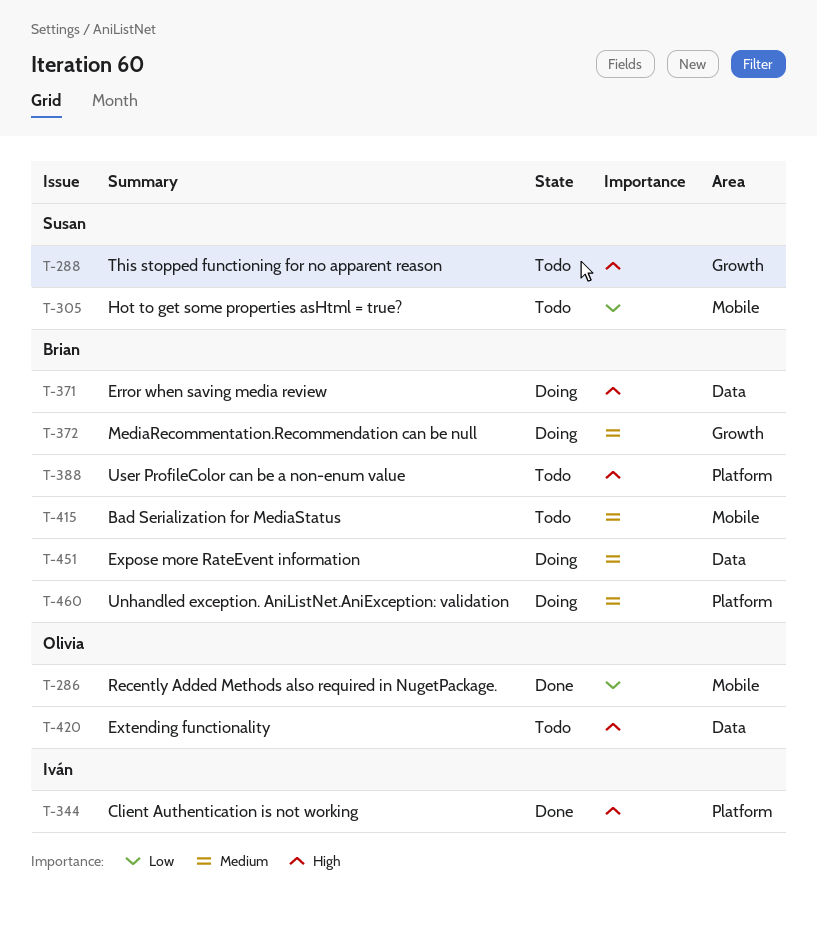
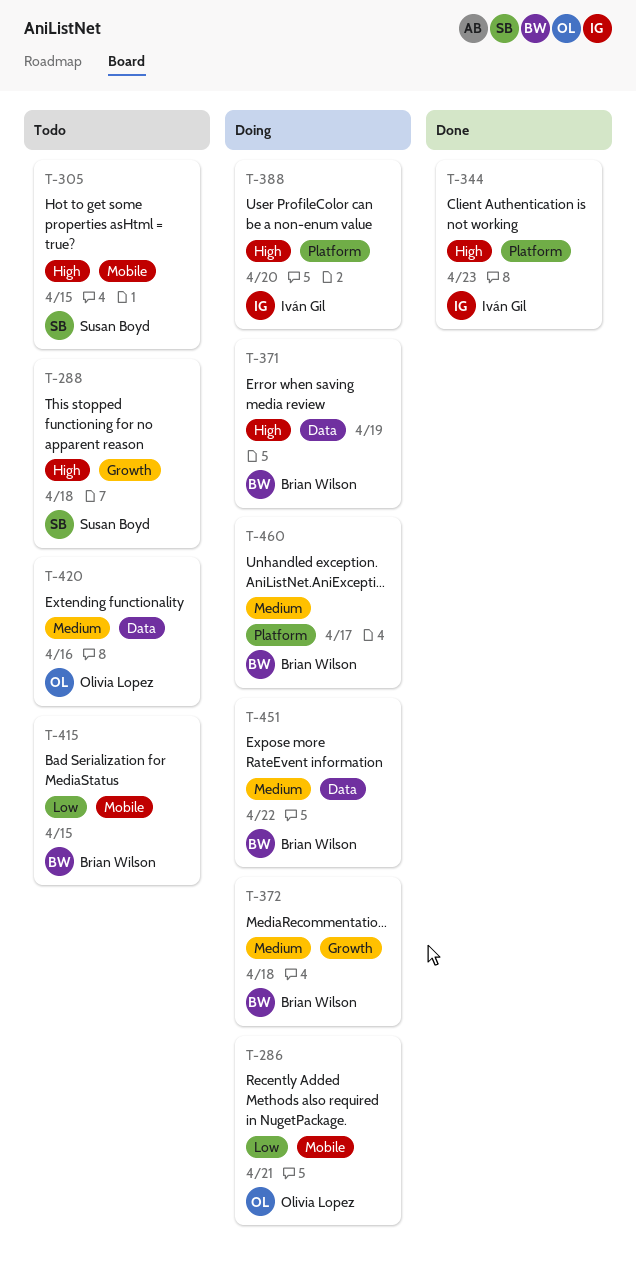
T-286, status: Done -> Doing
T-305, priority: Low -> High
T-388, status: Todo -> Doing
T-388, owner: Brian Wilson -> Iván Gil
T-415, priority: Medium -> Low
T-420, priority: High -> Medium

